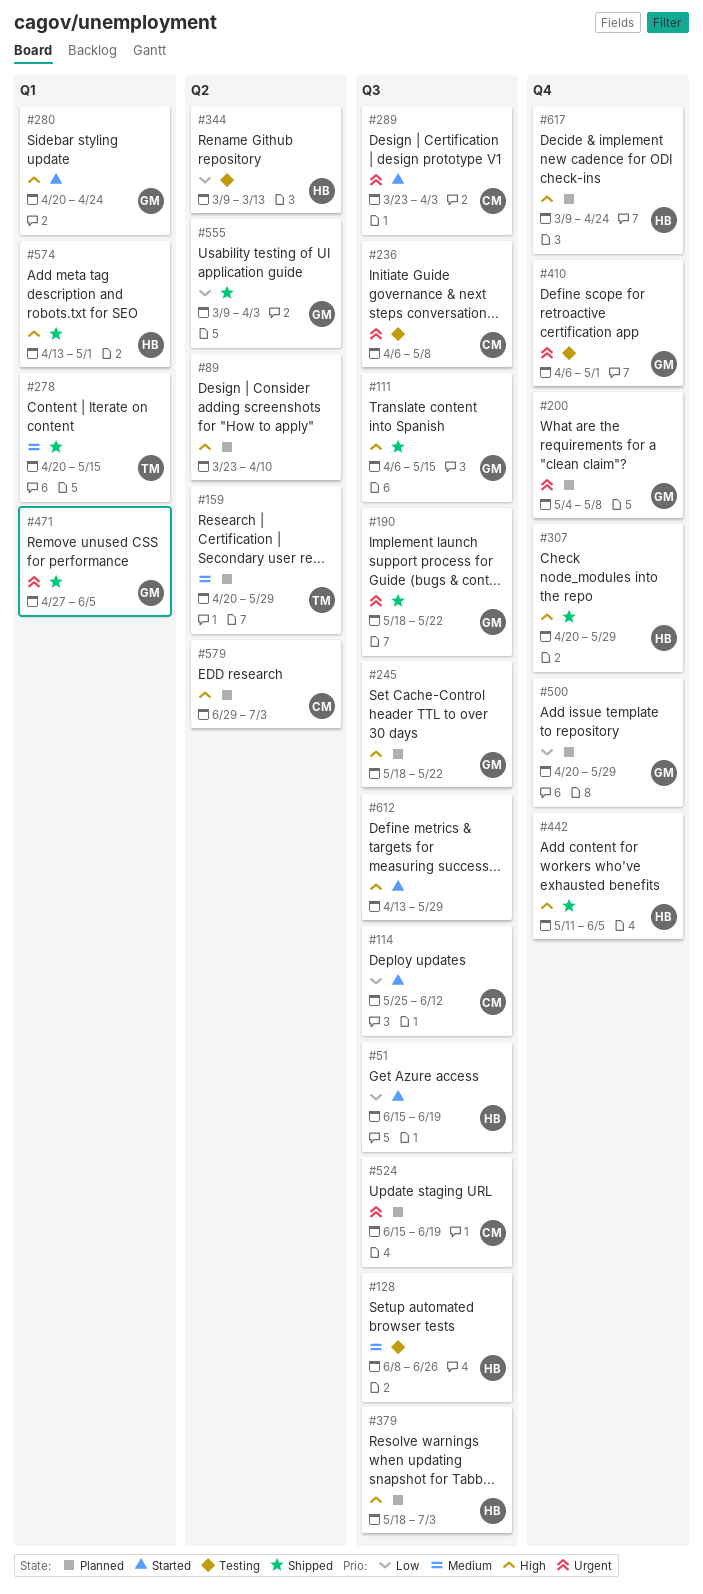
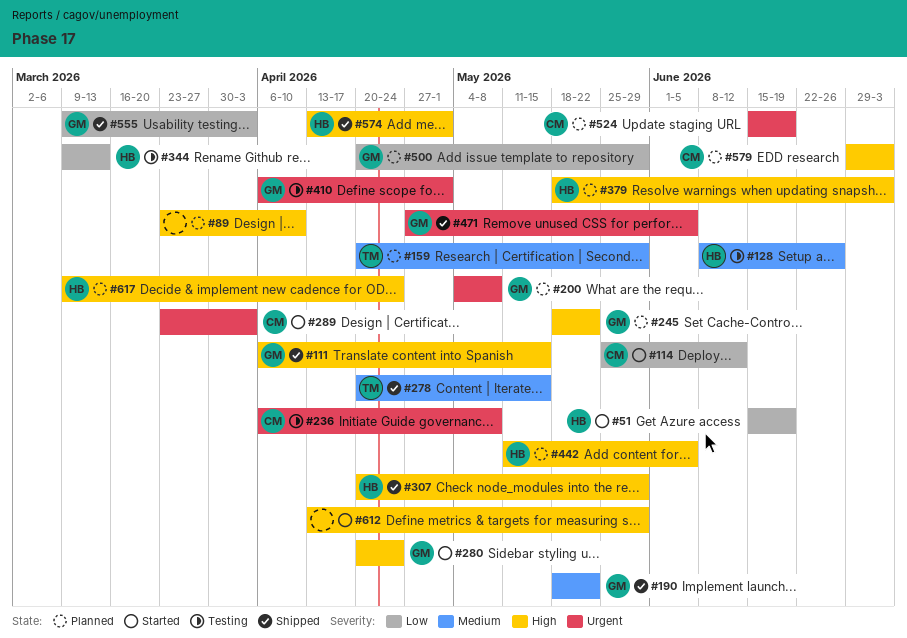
#190, priority: Urgent -> Medium
#442, status: Shipped -> Planned

